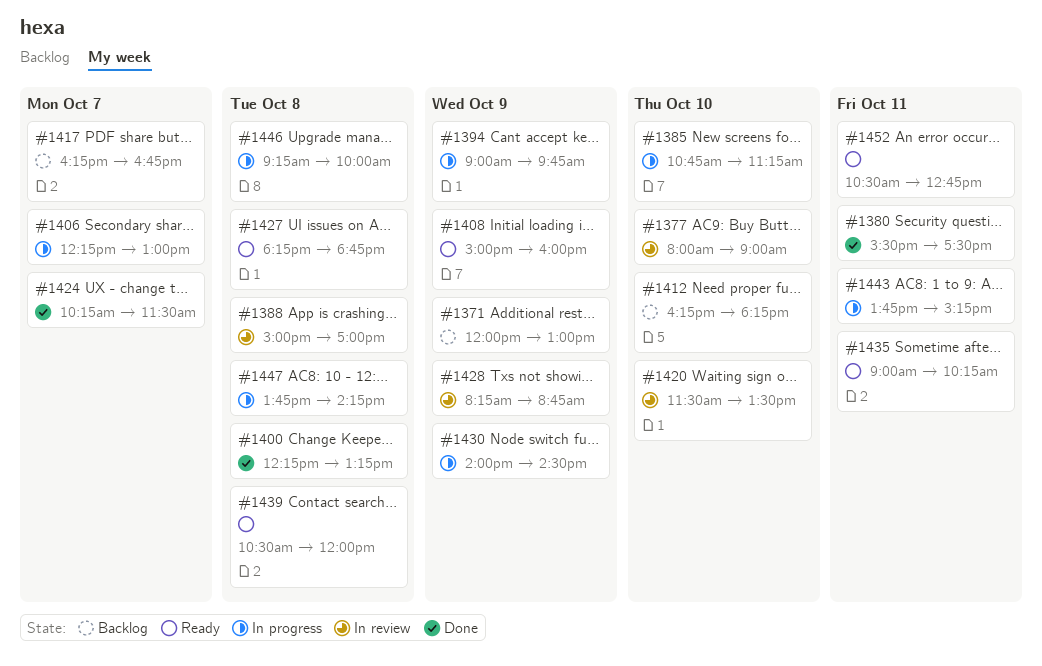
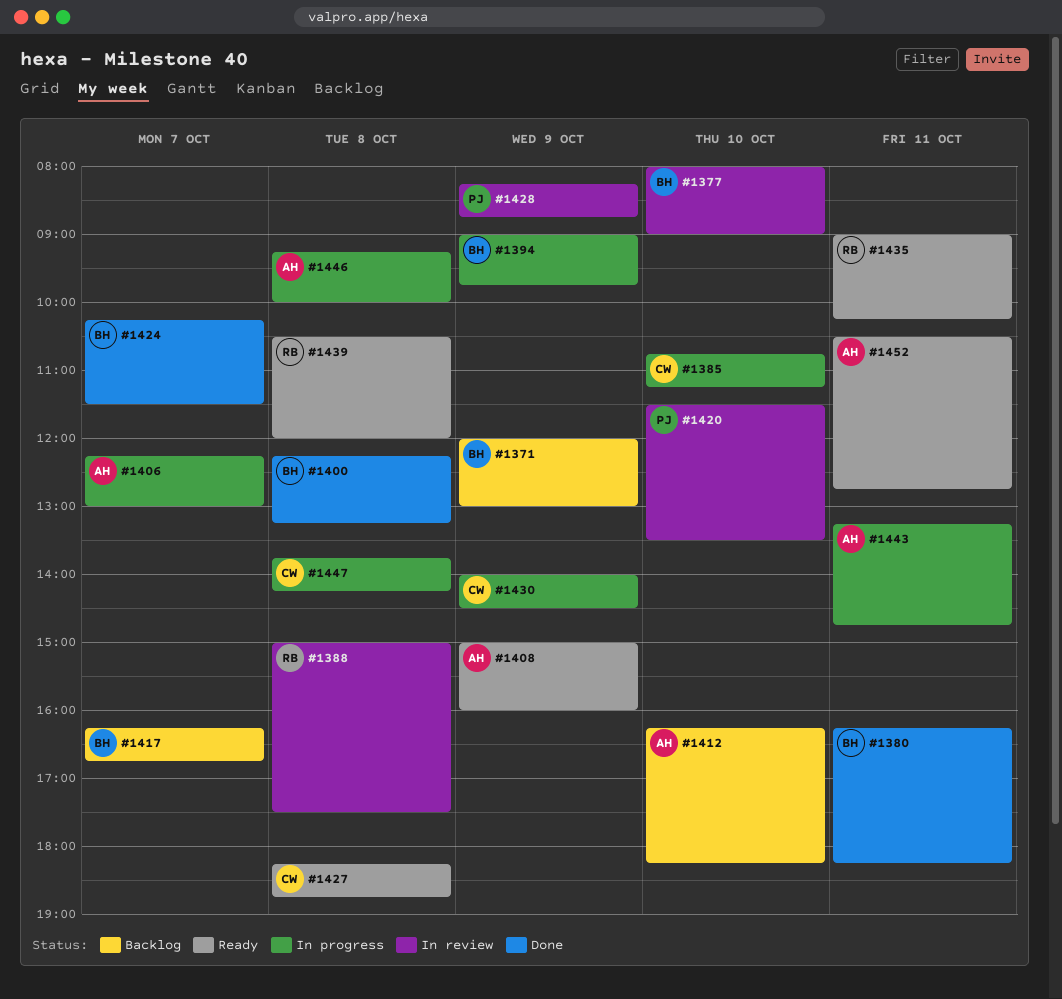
#1380, begins: 15:30 -> 16:15
#1380, ends: 17:30 -> 18:15
#1388, ends: 17:00 -> 17:30
#1443, begins: 13:45 -> 13:15
#1443, ends: 15:15 -> 14:45

